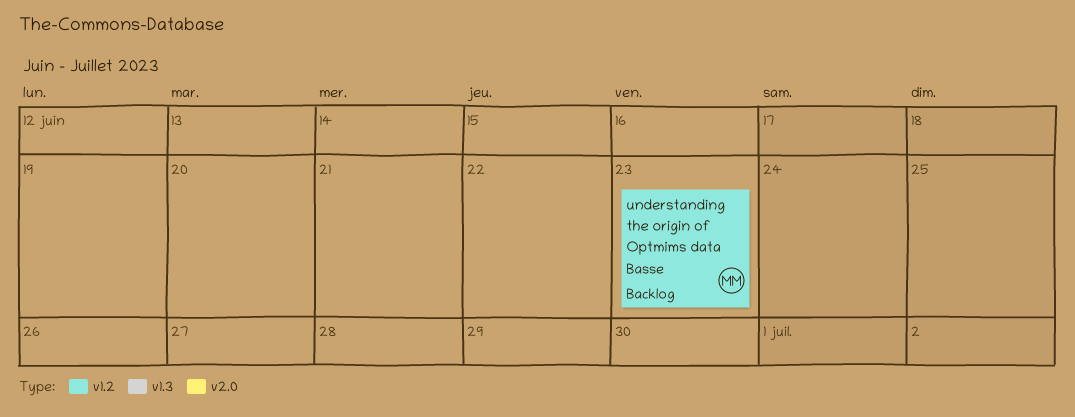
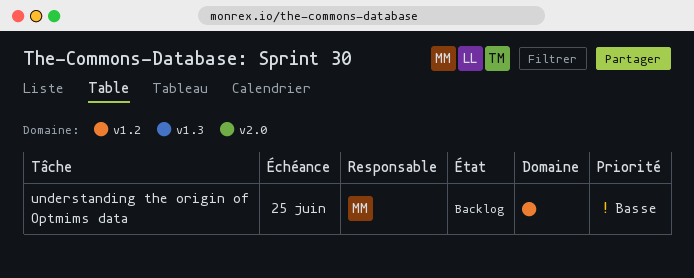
understanding the origin of Optmims data, due: Jun 23 -> Jun 25

